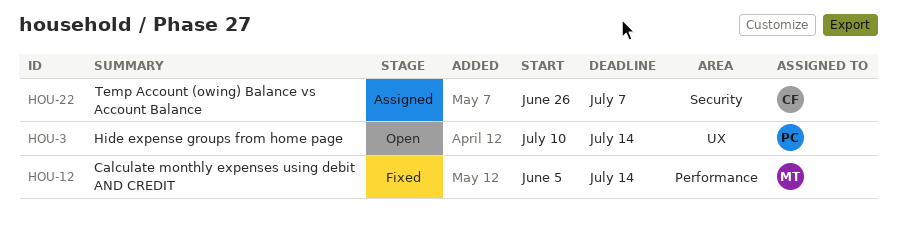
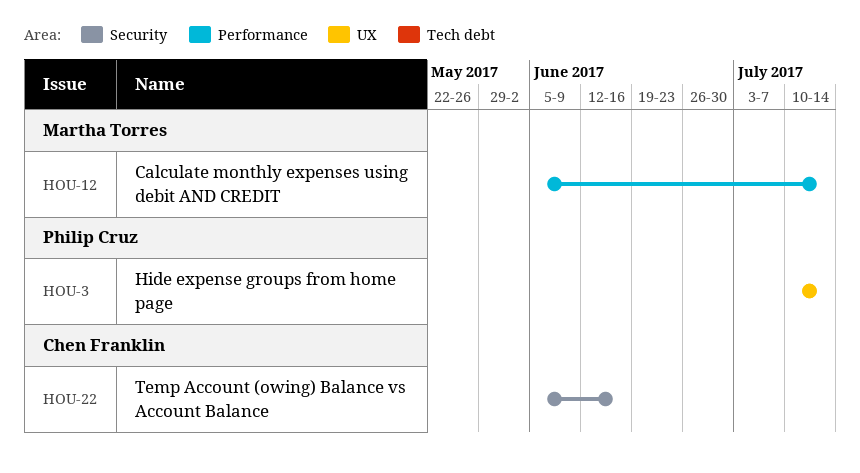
HOU-22, start: Jun 26 -> Jun 5
HOU-22, due: Jul 7 -> Jun 16

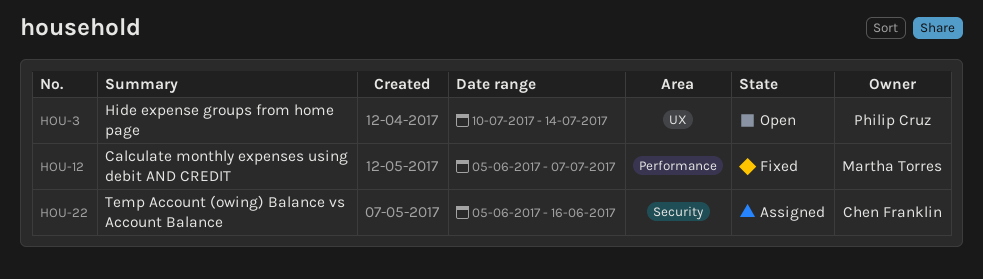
HOU-12, due: Jul 14 -> Jul 7

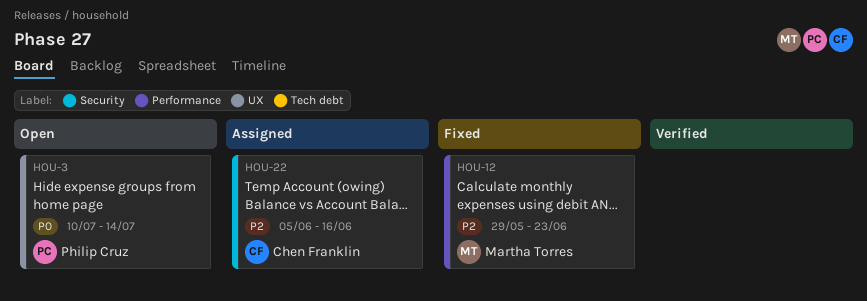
HOU-12, start: Jun 5 -> May 29
HOU-12, due: Jul 7 -> Jun 23

